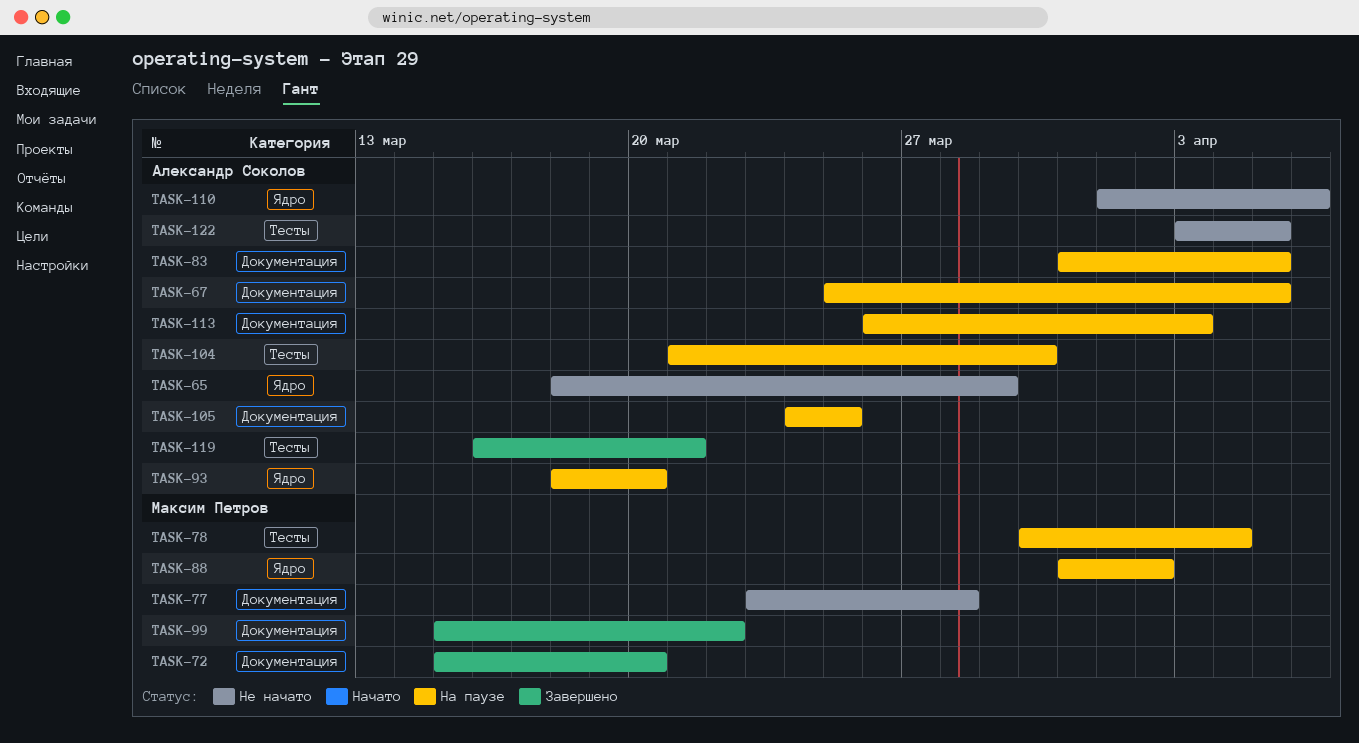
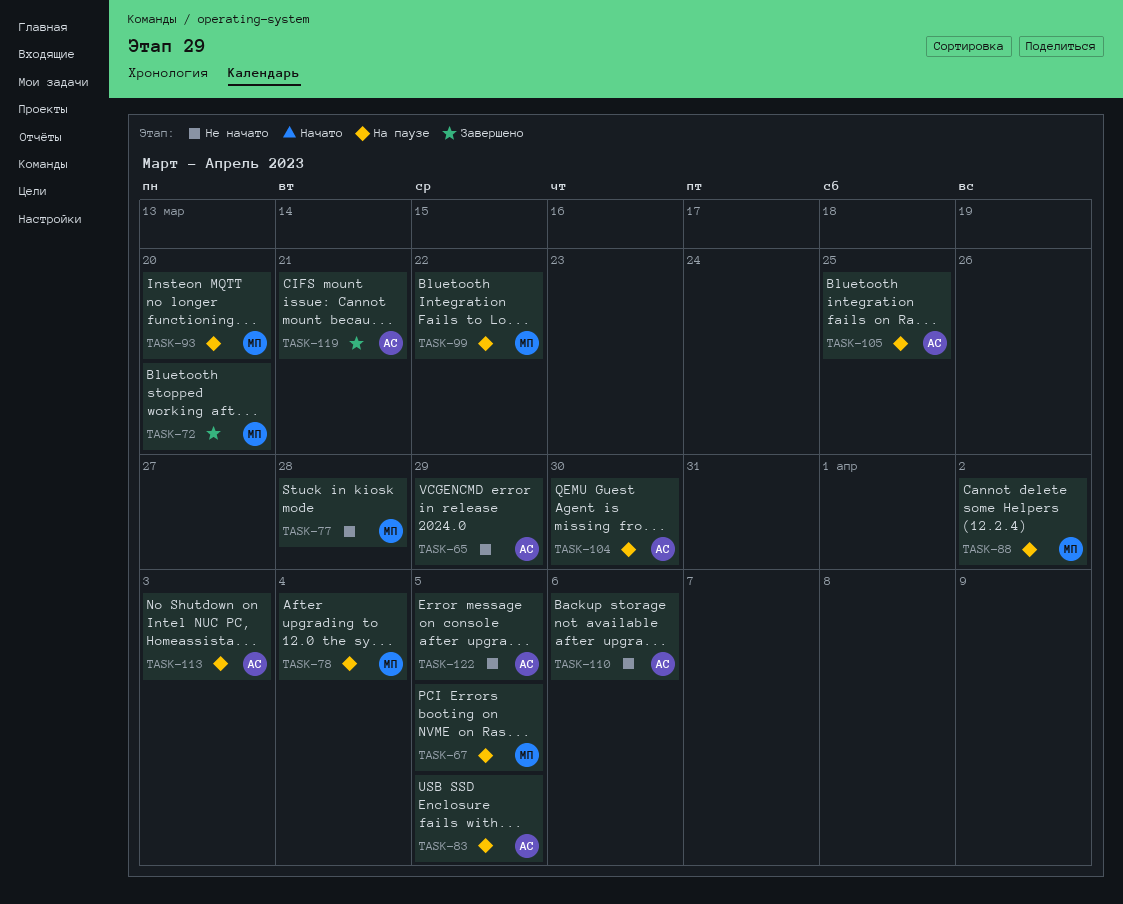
TASK-67, owner: Александр Соколов -> Максим Петров
TASK-93, owner: Александр Соколов -> Максим Петров
TASK-99, status: Завершено -> На паузе

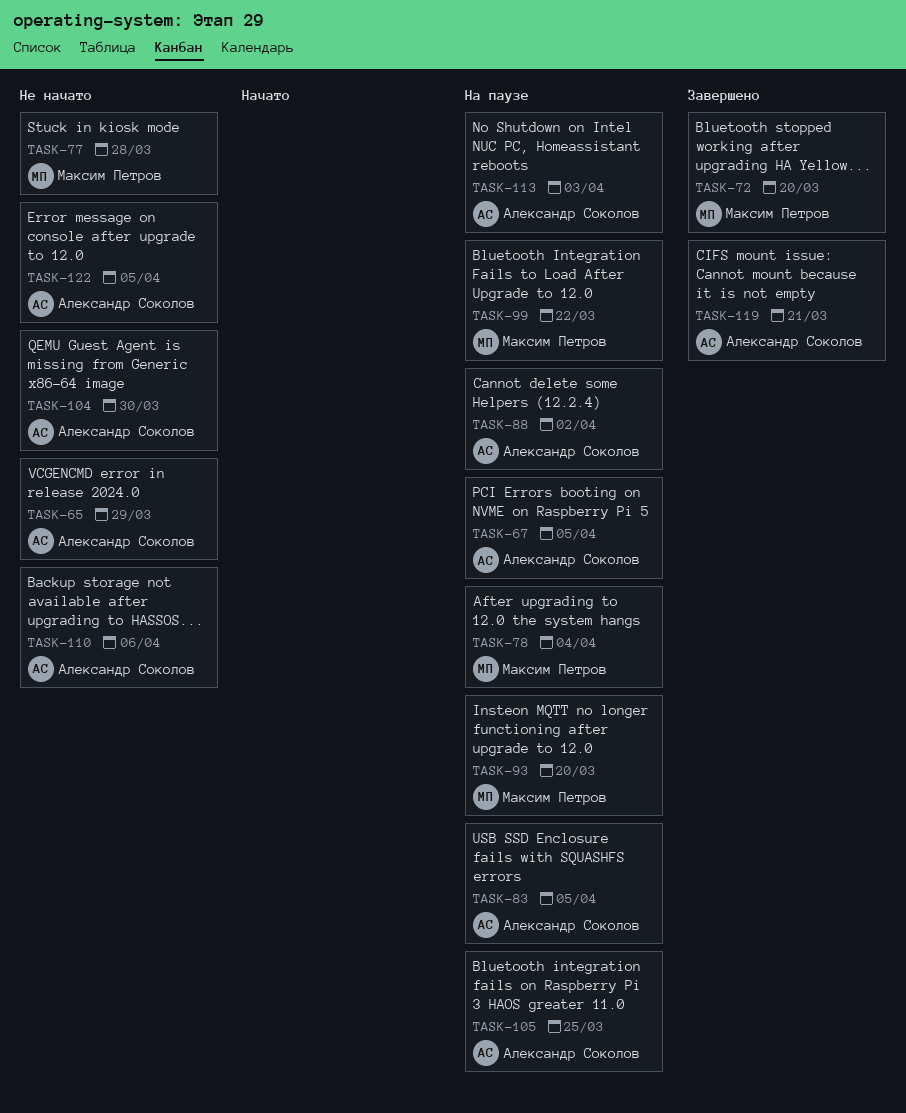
TASK-67, owner: Максим Петров -> Александр Соколов
TASK-88, owner: Максим Петров -> Александр Соколов
TASK-104, status: На паузе -> Не начато

